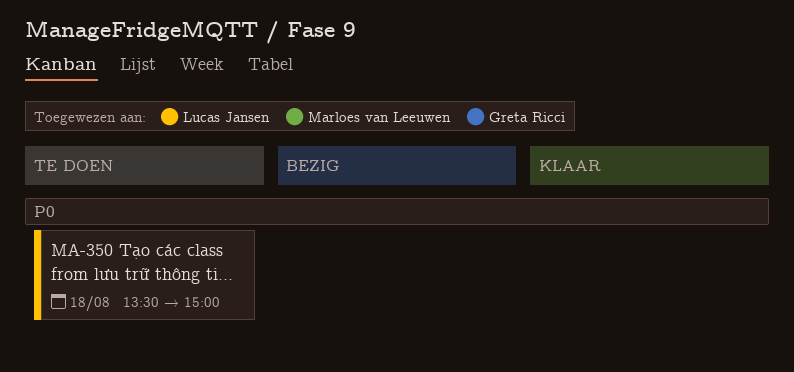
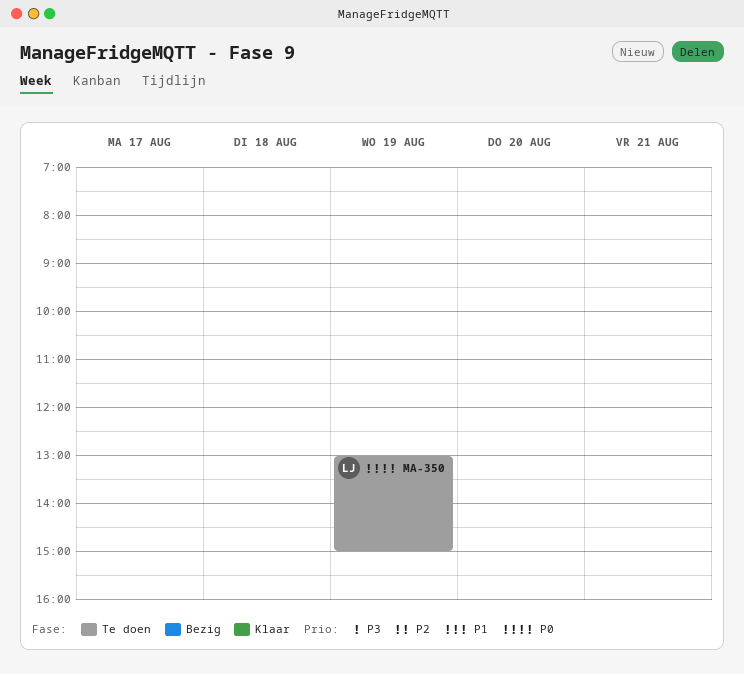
MA-350, day: Aug 18 -> Aug 19
MA-350, begins: 13:30 -> 13:00

